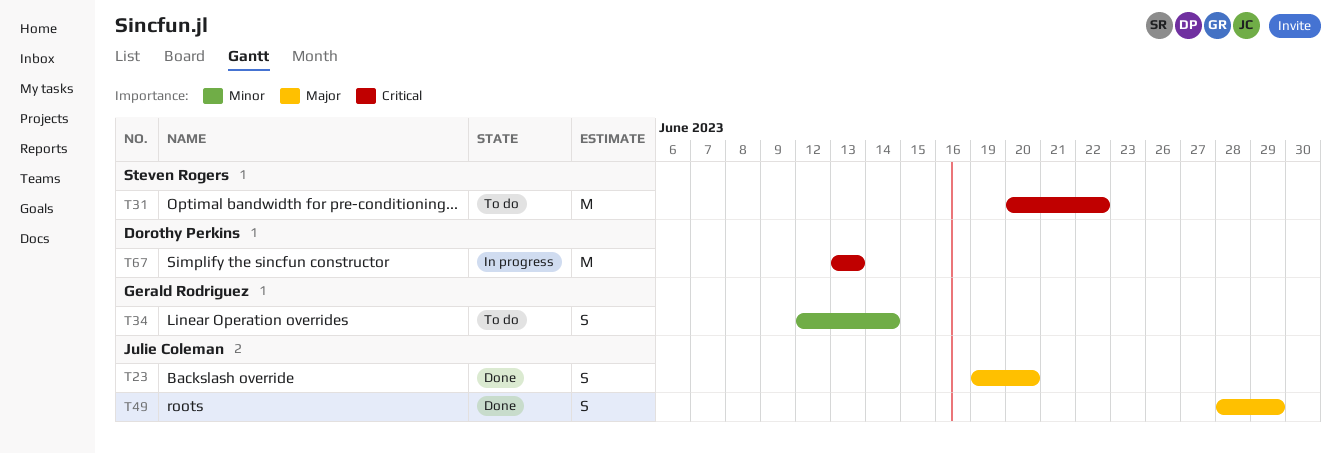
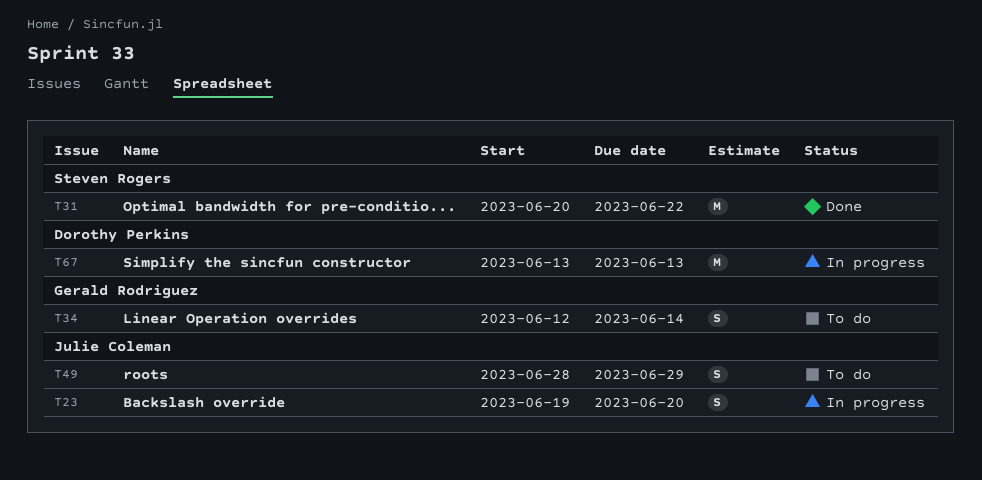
T23, status: Done -> In progress
T31, status: To do -> Done
T49, status: Done -> To do

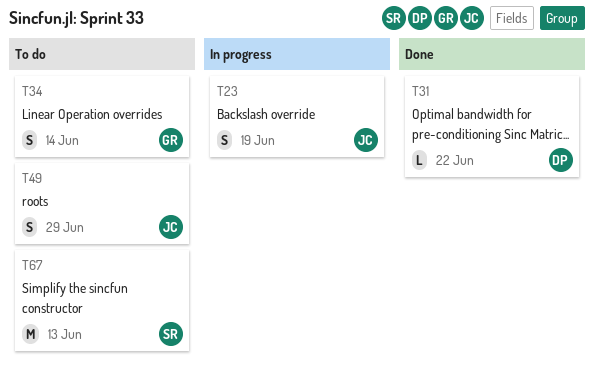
T23, due: Jun 20 -> Jun 19
T31, owner: Steven Rogers -> Dorothy Perkins
T31, estimate: M -> L
T67, status: In progress -> To do
T67, owner: Dorothy Perkins -> Steven Rogers

